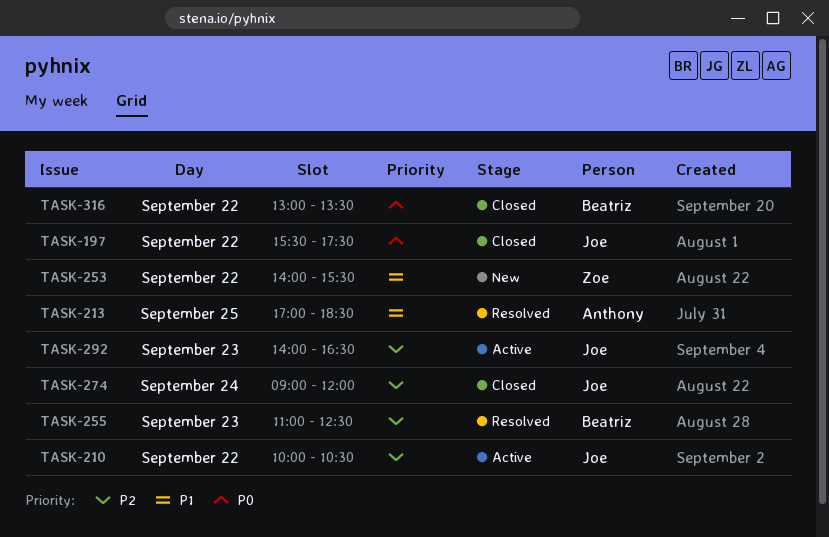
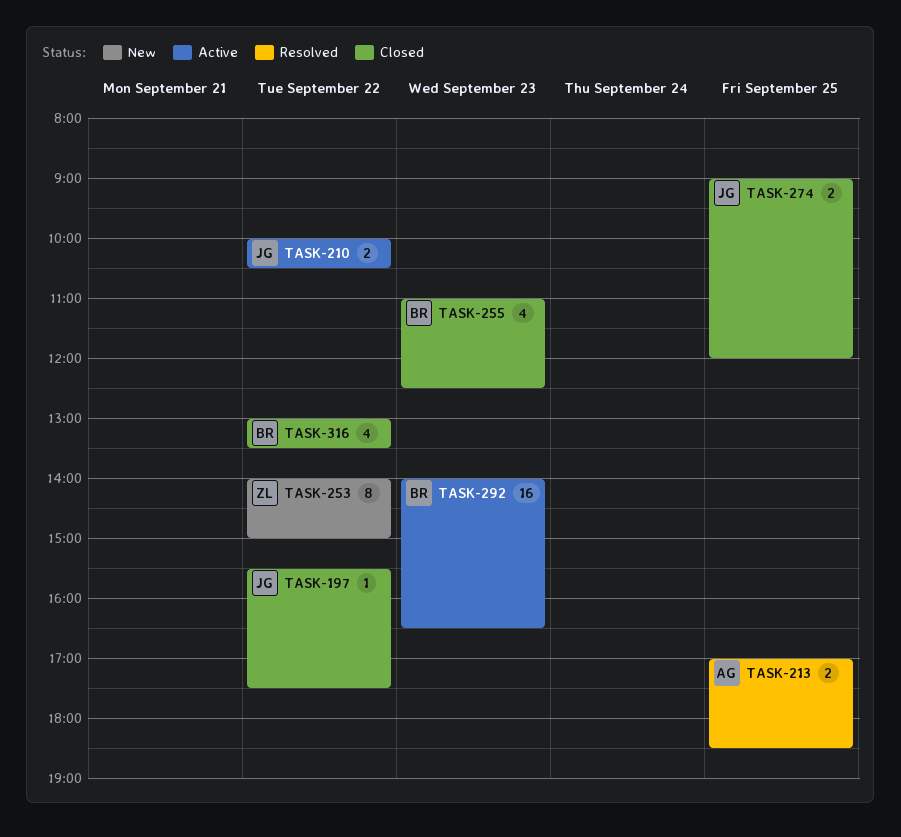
TASK-253, ends: 15:30 -> 15:00
TASK-255, status: Resolved -> Closed
TASK-274, day: Sep 24 -> Sep 25
TASK-292, owner: Joe -> Beatriz

